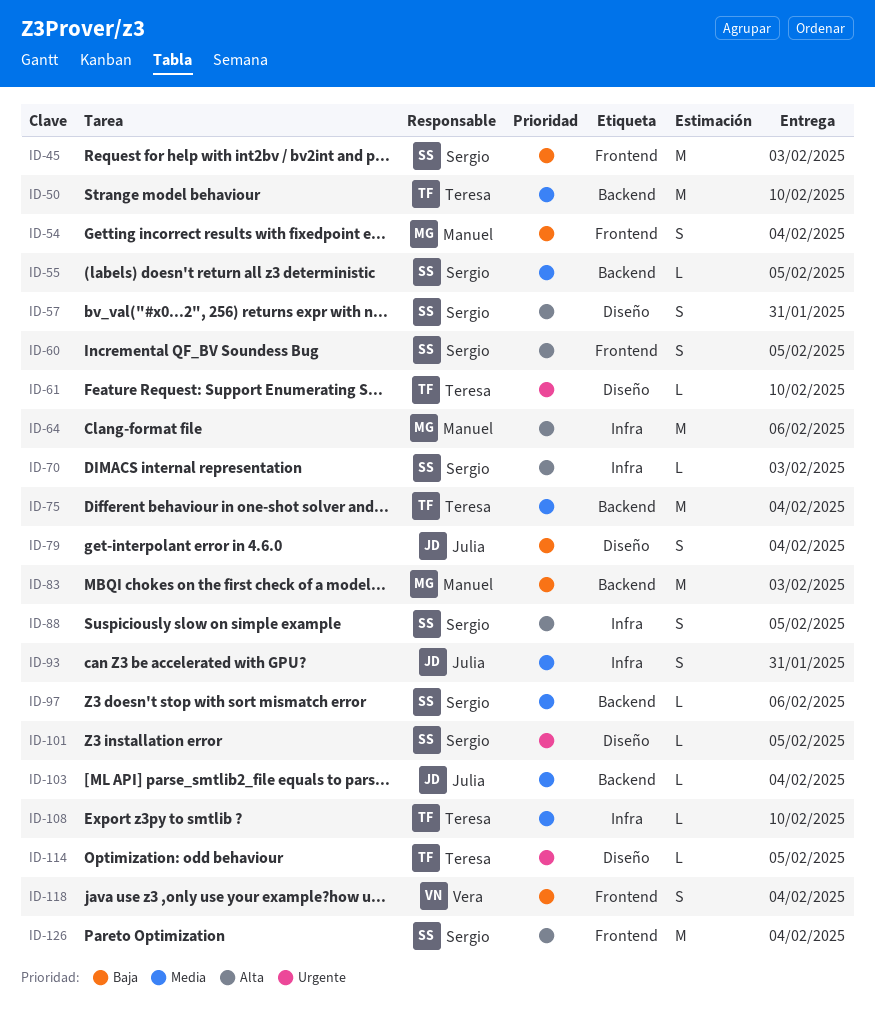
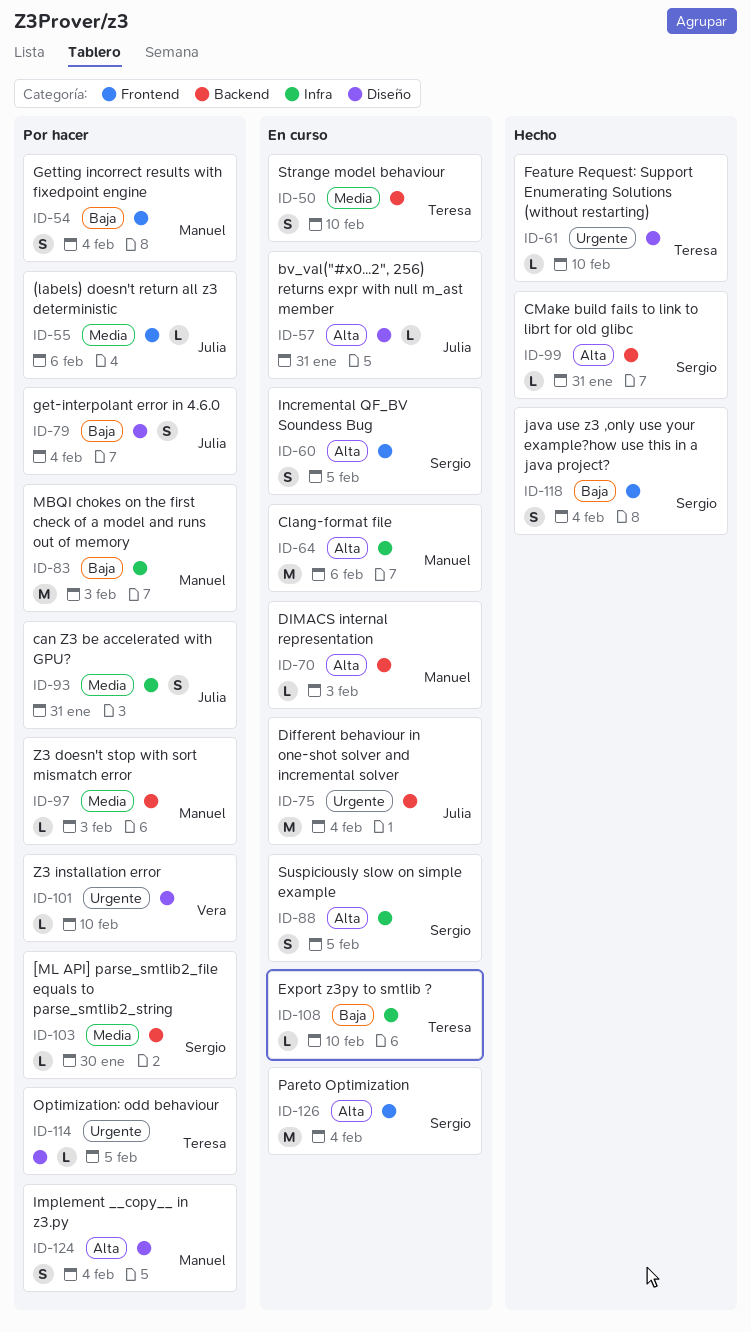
ID-45: present -> none
ID-50, estimate: M -> S
ID-55, owner: Sergio -> Julia
ID-55, label: Backend -> Frontend
ID-55, due: Feb 5 -> Feb 6
ID-57, owner: Sergio -> Julia
ID-57, estimate: S -> L
ID-70, owner: Sergio -> Manuel
ID-70, label: Infra -> Backend
ID-75, owner: Teresa -> Julia
ID-75, priority: Media -> Urgente
ID-83, label: Backend -> Infra
ID-97, owner: Sergio -> Manuel
ID-97, due: Feb 6 -> Feb 3
ID-99: none -> present
ID-101, owner: Sergio -> Vera
ID-101, due: Feb 5 -> Feb 10
ID-103, owner: Julia -> Sergio
ID-103, due: Feb 4 -> Jan 30
ID-108, priority: Media -> Baja
ID-118, owner: Vera -> Sergio
ID-124: none -> present

